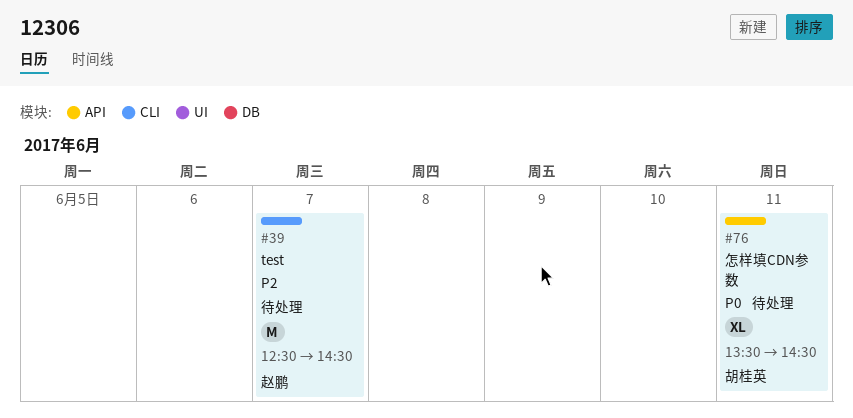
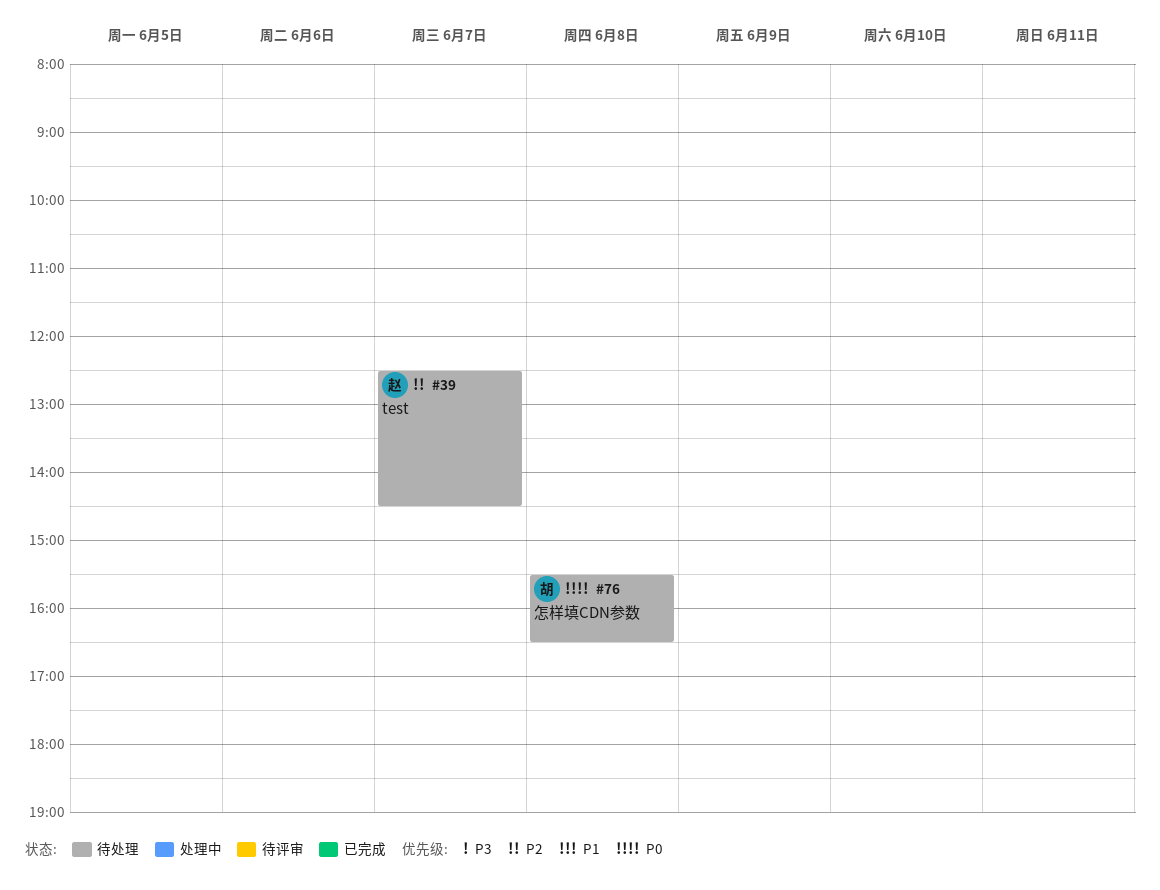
#76, day: Jun 11 -> Jun 8
#76, begins: 13:30 -> 15:30
#76, ends: 14:30 -> 16:30

